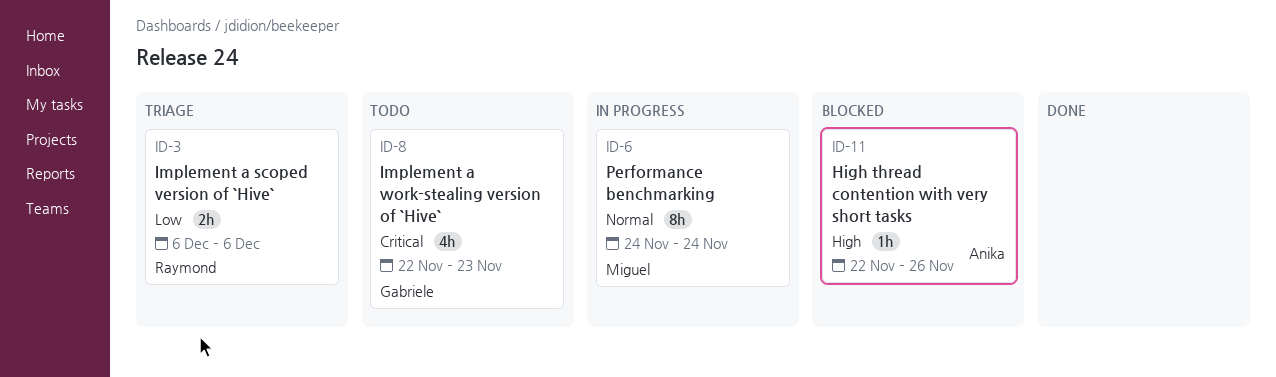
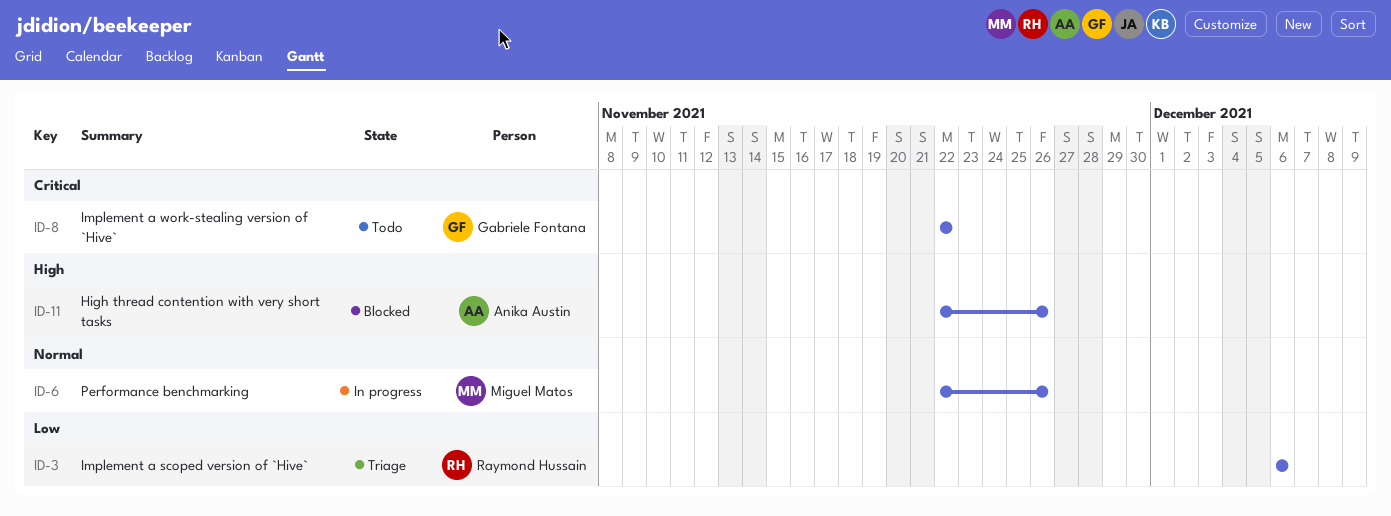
ID-6, start: Nov 24 -> Nov 22
ID-6, due: Nov 24 -> Nov 26
ID-8, due: Nov 23 -> Nov 22

